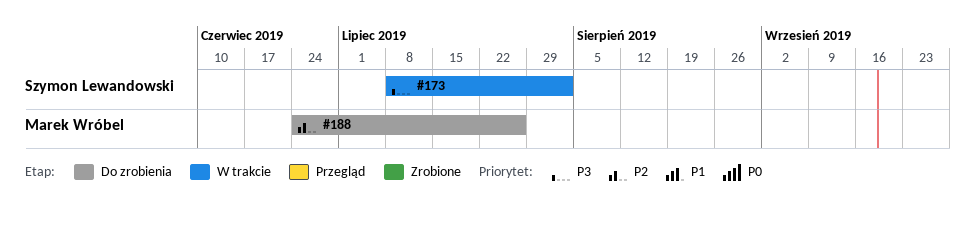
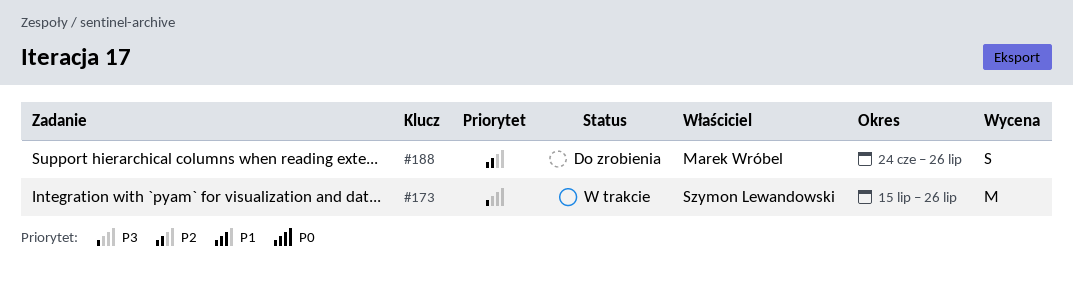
#173, start: Jul 8 -> Jul 15
#173, due: Aug 2 -> Jul 26

